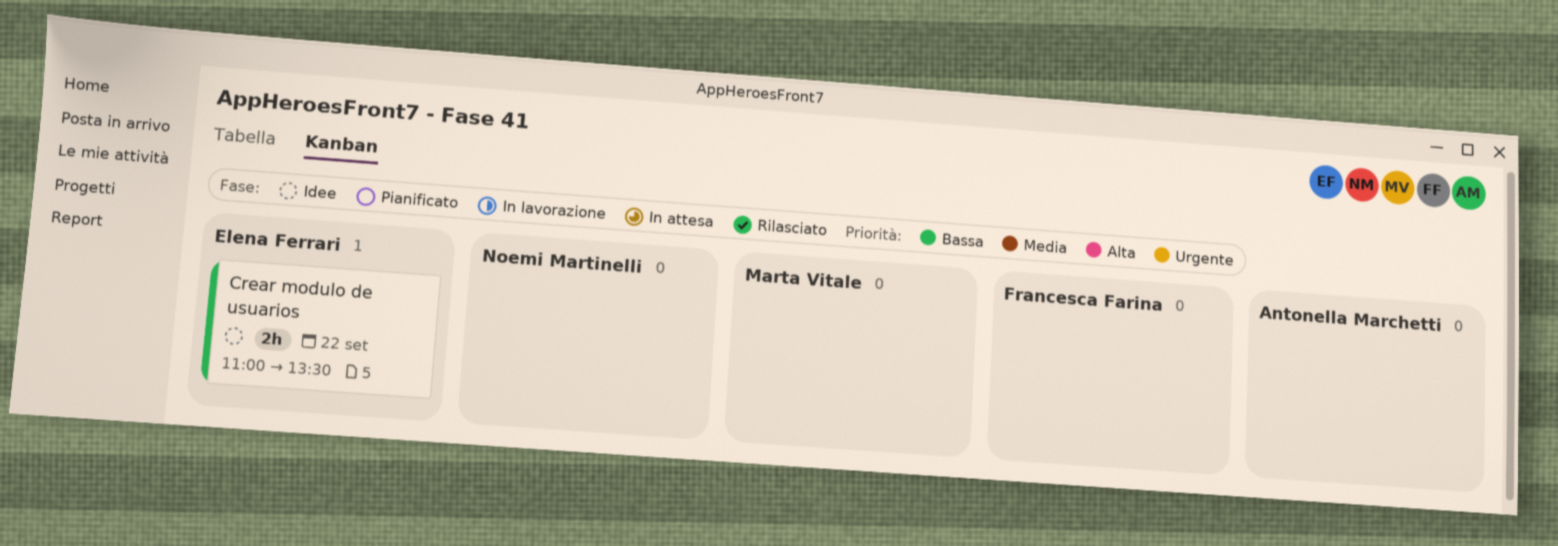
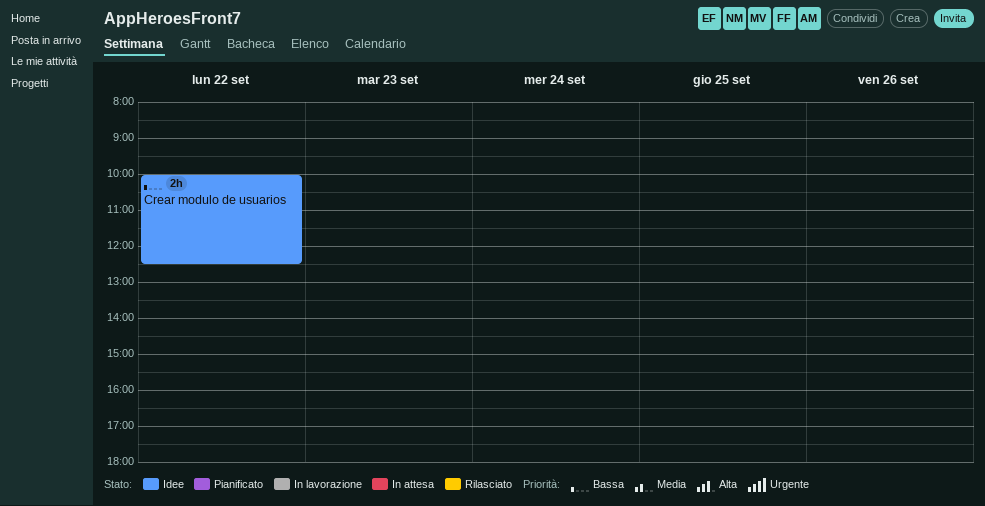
Crear modulo de usuarios, begins: 11:00 -> 10:00
Crear modulo de usuarios, ends: 13:30 -> 12:30

